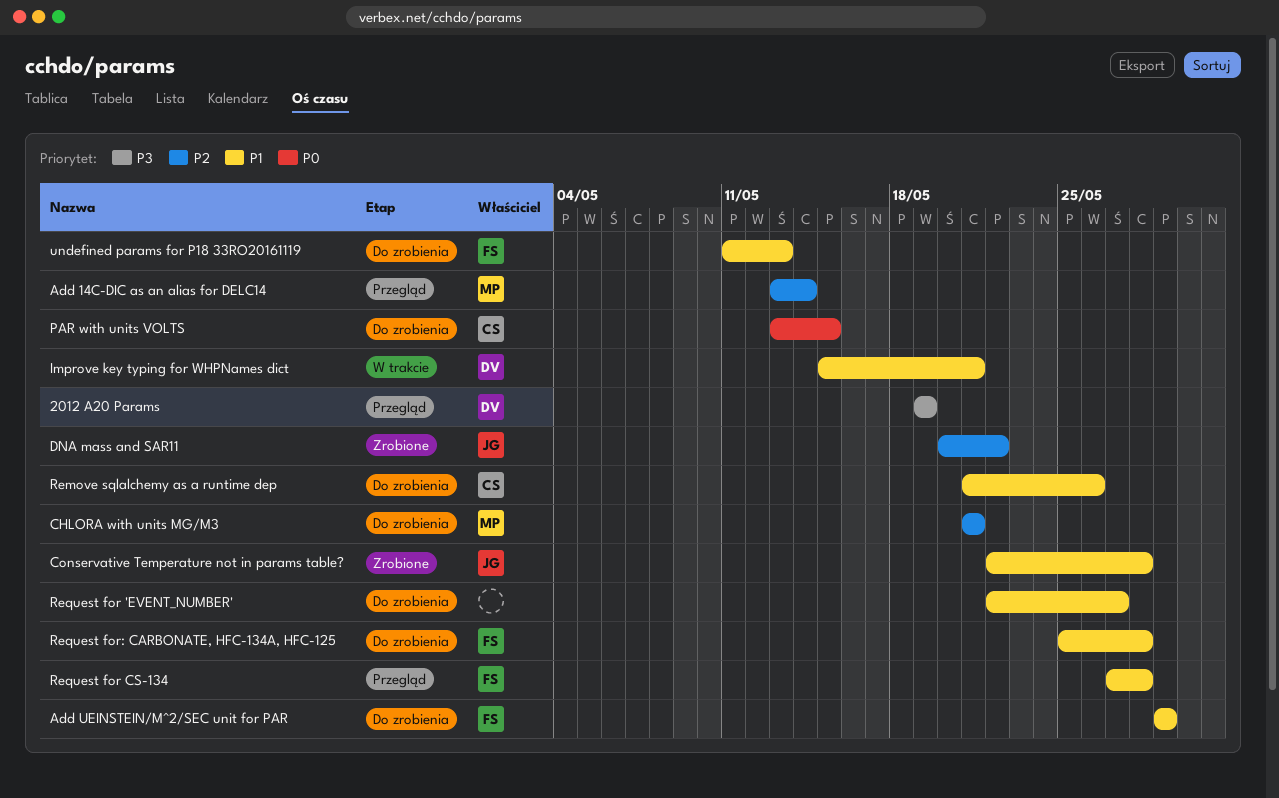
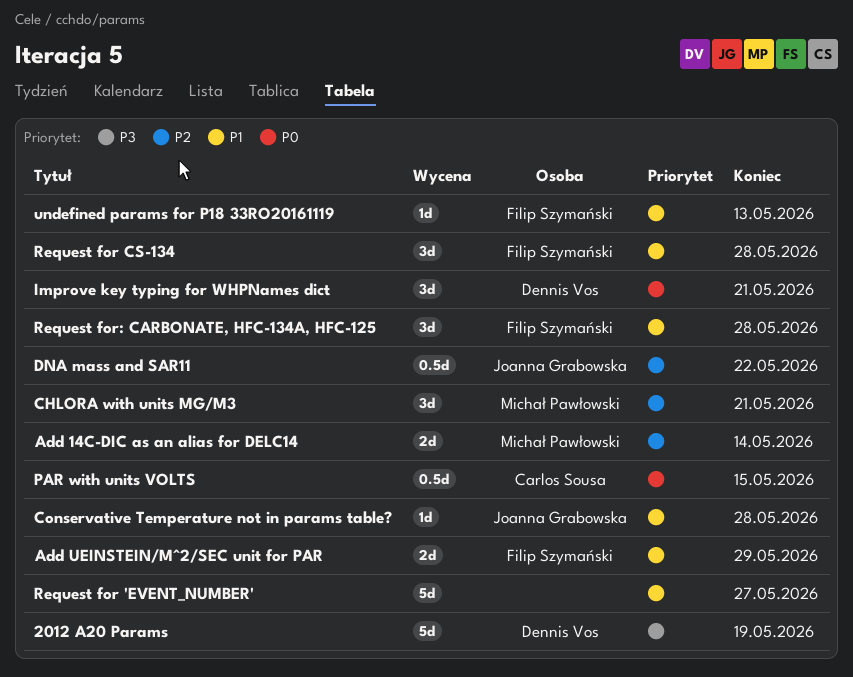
Improve key typing for WHPNames dict, priority: P1 -> P0
Remove sqlalchemy as a runtime dep: present -> none

